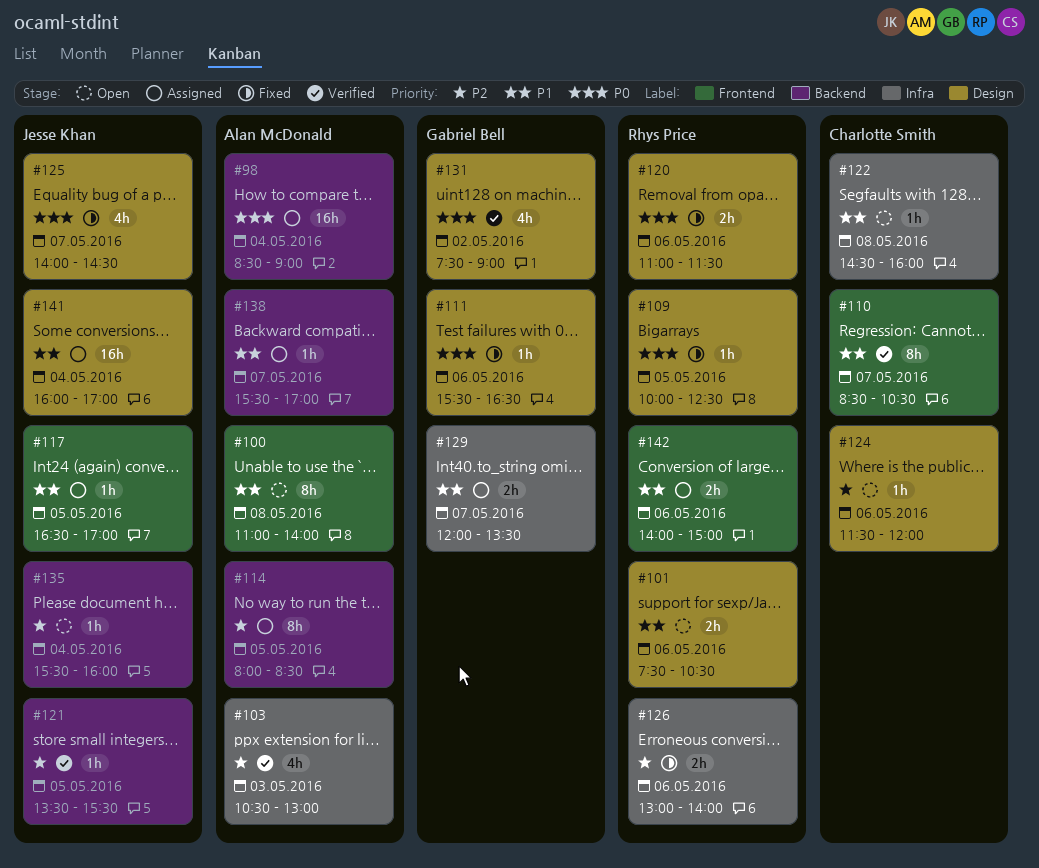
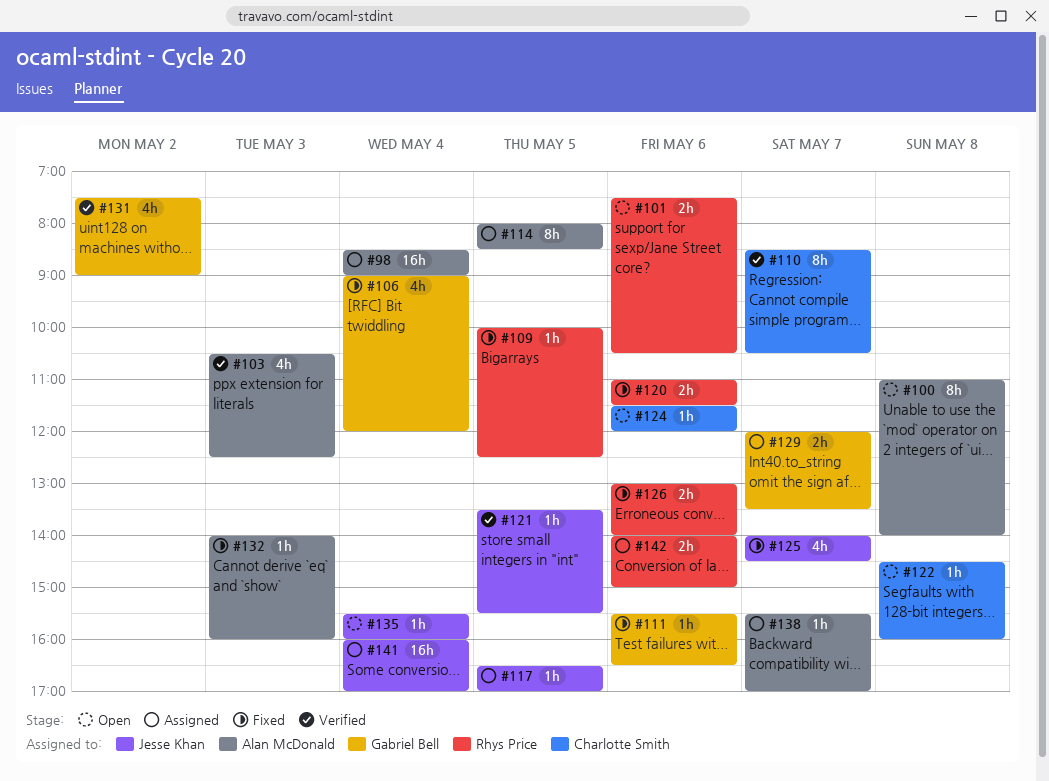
#103, ends: 13:00 -> 12:30
#106: none -> present
#132: none -> present

